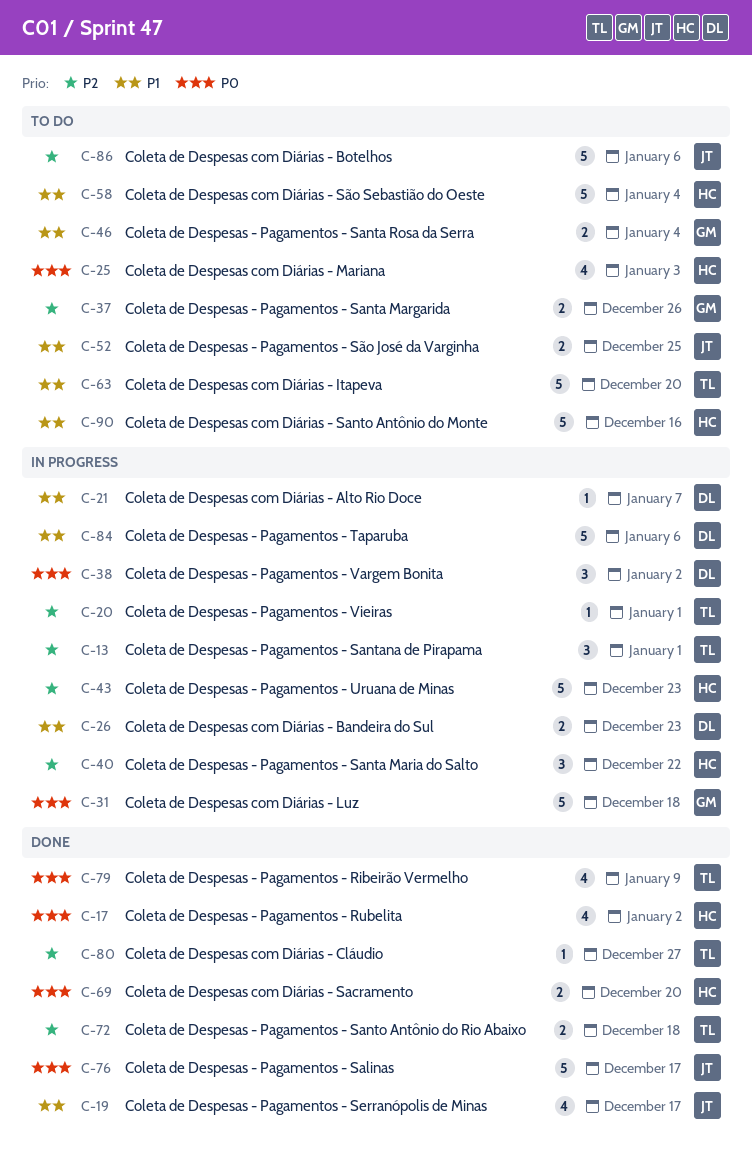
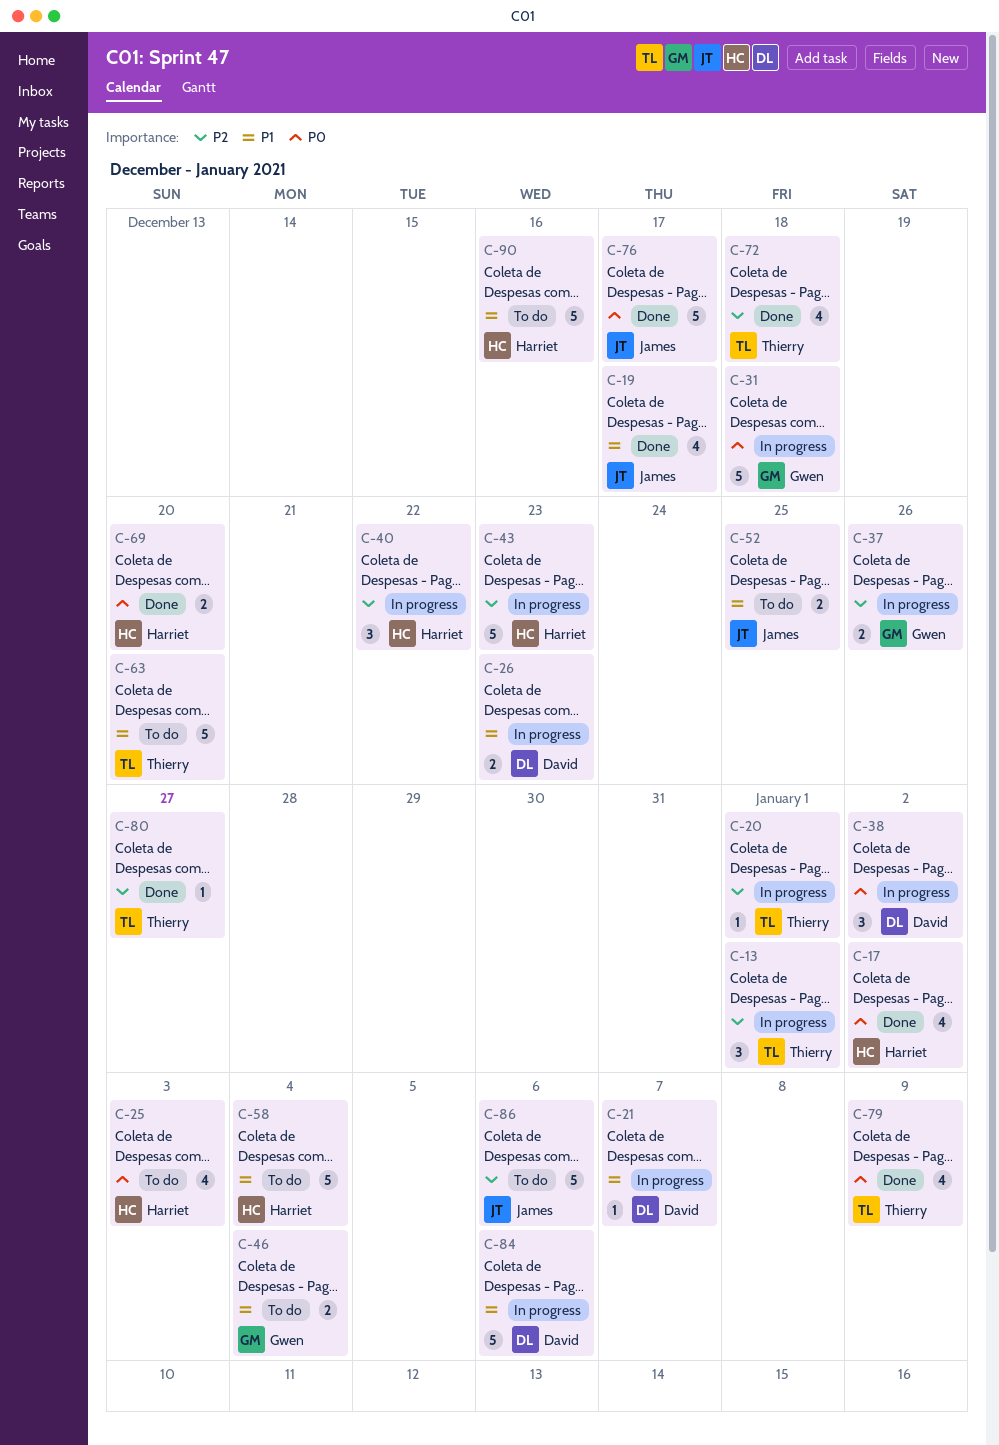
C-37, status: To do -> In progress
C-72, estimate: 2 -> 4

